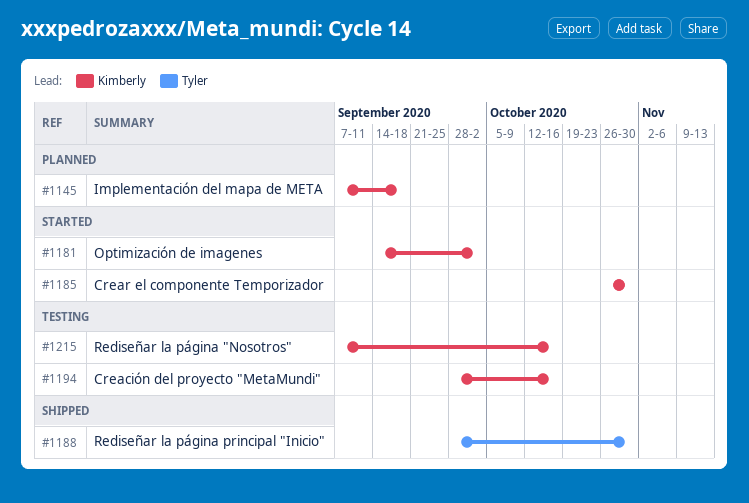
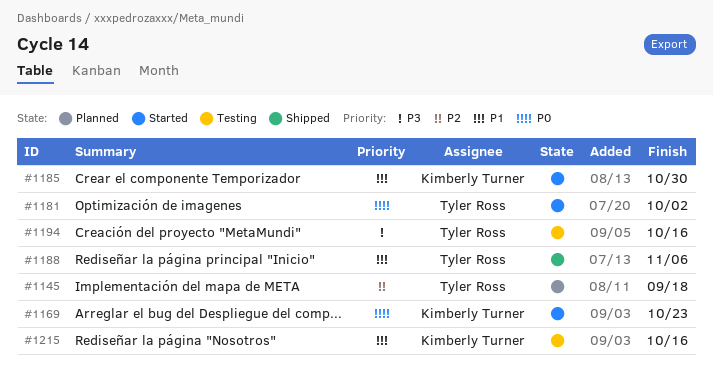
#1145, owner: Kimberly Turner -> Tyler Ross
#1169: none -> present
#1181, owner: Kimberly Turner -> Tyler Ross
#1188, due: Oct 30 -> Nov 6
#1194, owner: Kimberly Turner -> Tyler Ross

